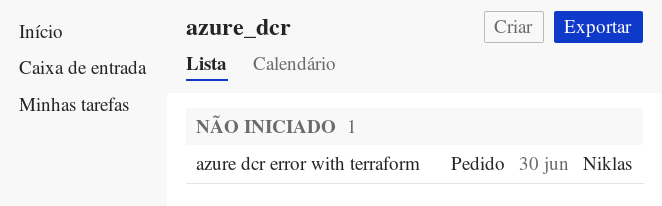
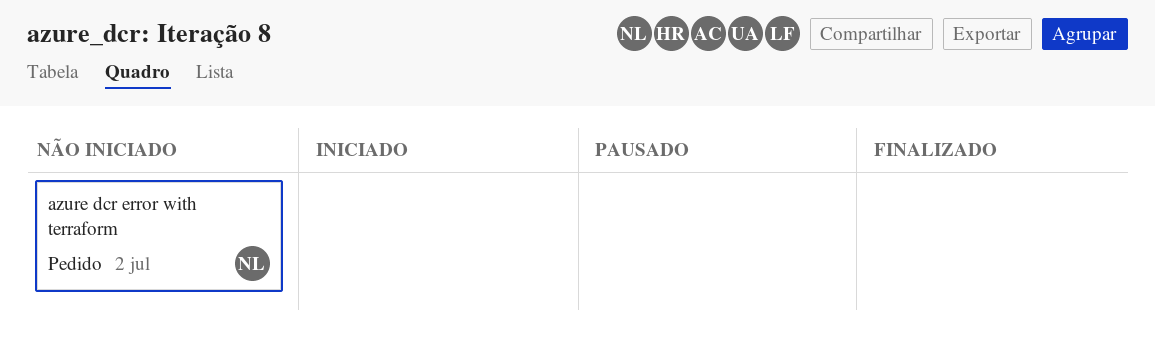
azure dcr error with terraform, due: Jun 30 -> Jul 2

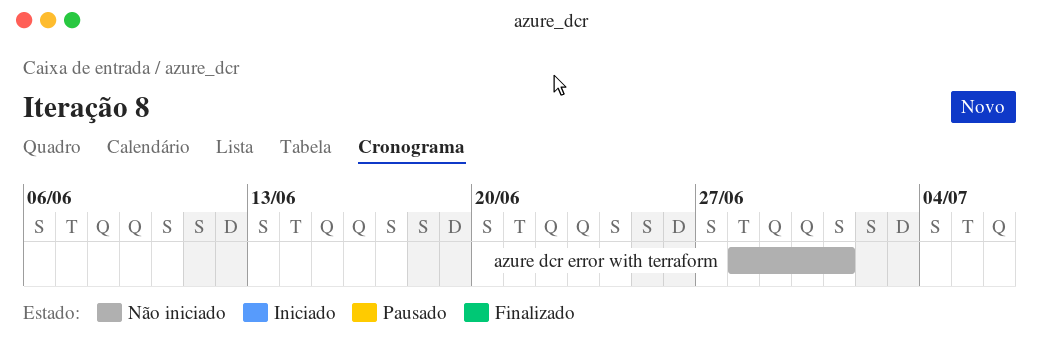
azure dcr error with terraform, due: Jul 2 -> Jul 1

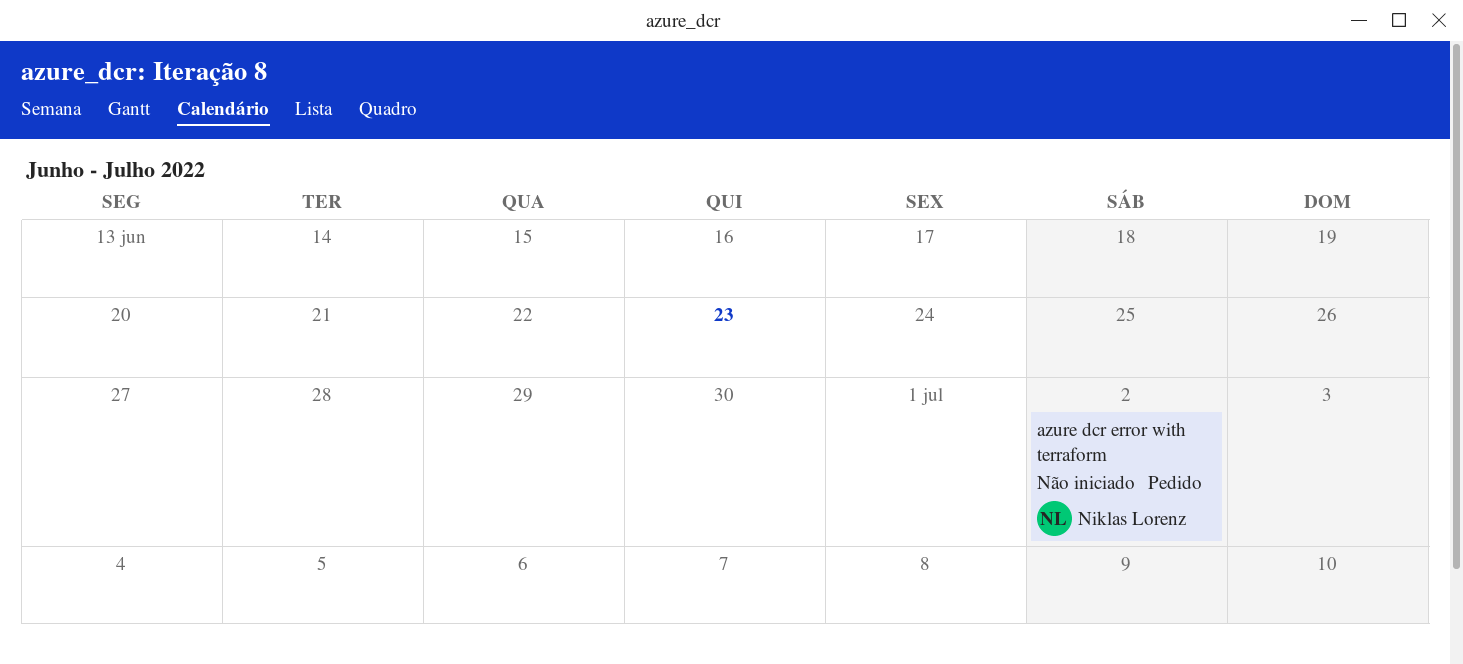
azure dcr error with terraform, due: Jul 1 -> Jul 2

